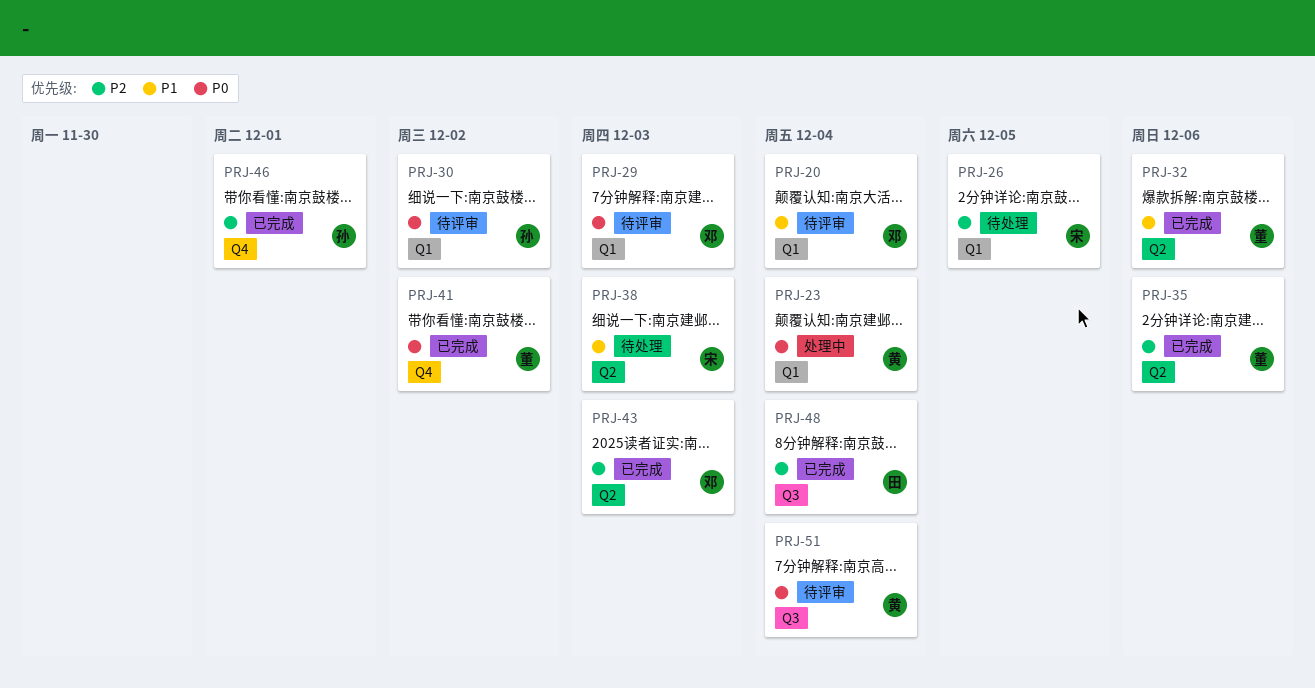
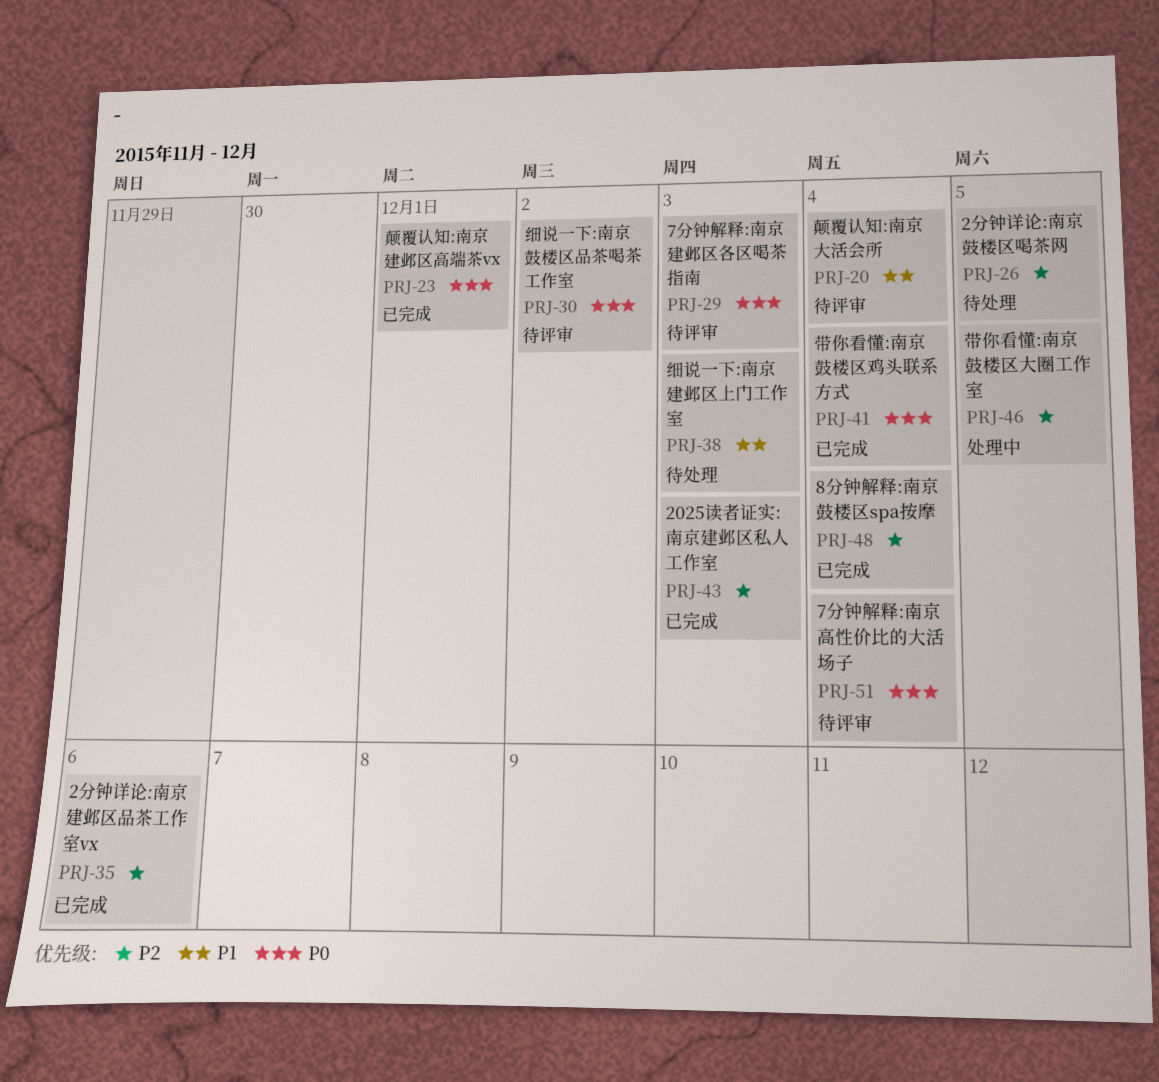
PRJ-23, status: 处理中 -> 已完成
PRJ-23, due: Dec 4 -> Dec 1
PRJ-32: present -> none
PRJ-41, due: Dec 2 -> Dec 4
PRJ-46, status: 已完成 -> 处理中
PRJ-46, due: Dec 1 -> Dec 5

